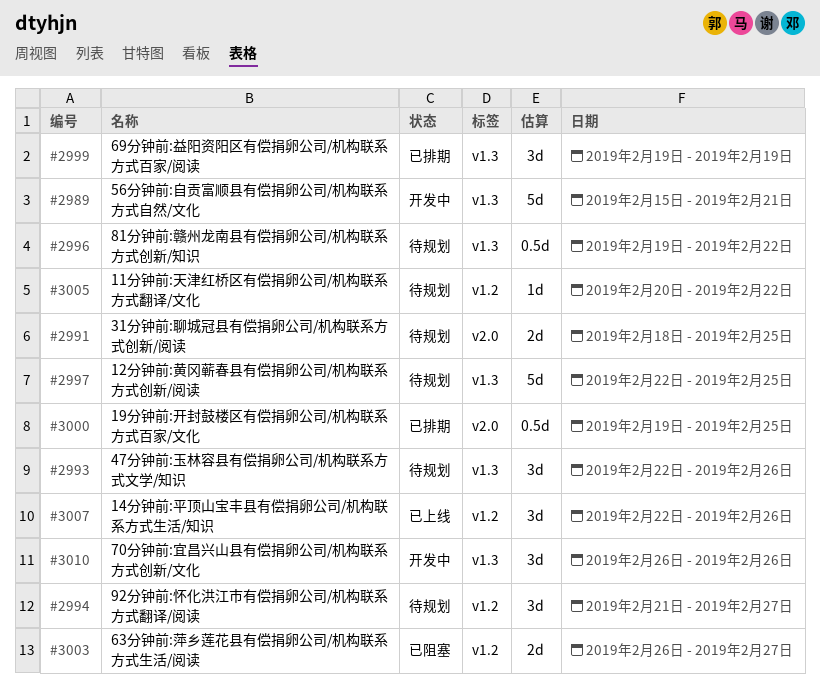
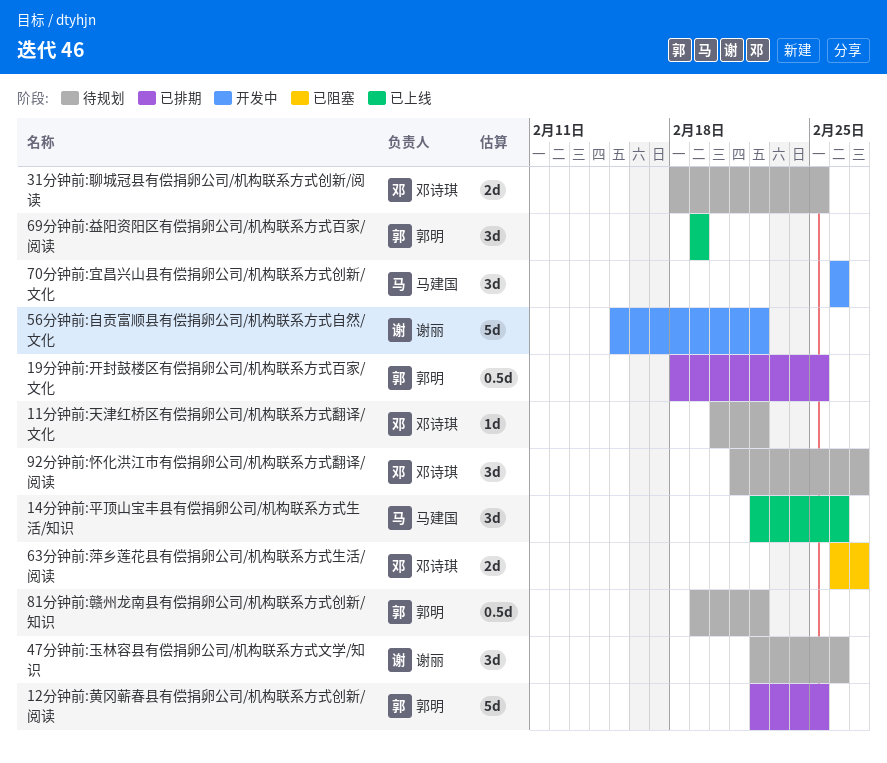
12分钟前:黄冈蕲春县有偿捐卵公司/机构联系方式创新/阅读, status: 待规划 -> 已排期
19分钟前:开封鼓楼区有偿捐卵公司/机构联系方式百家/文化, start: Feb 19 -> Feb 18
56分钟前:自贡富顺县有偿捐卵公司/机构联系方式自然/文化, due: Feb 21 -> Feb 22
69分钟前:益阳资阳区有偿捐卵公司/机构联系方式百家/阅读, status: 已排期 -> 已上线

